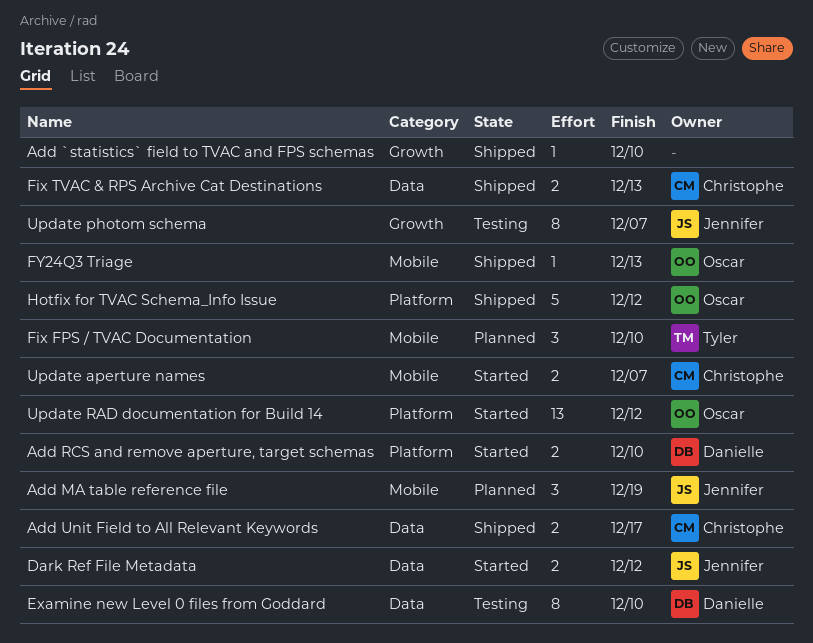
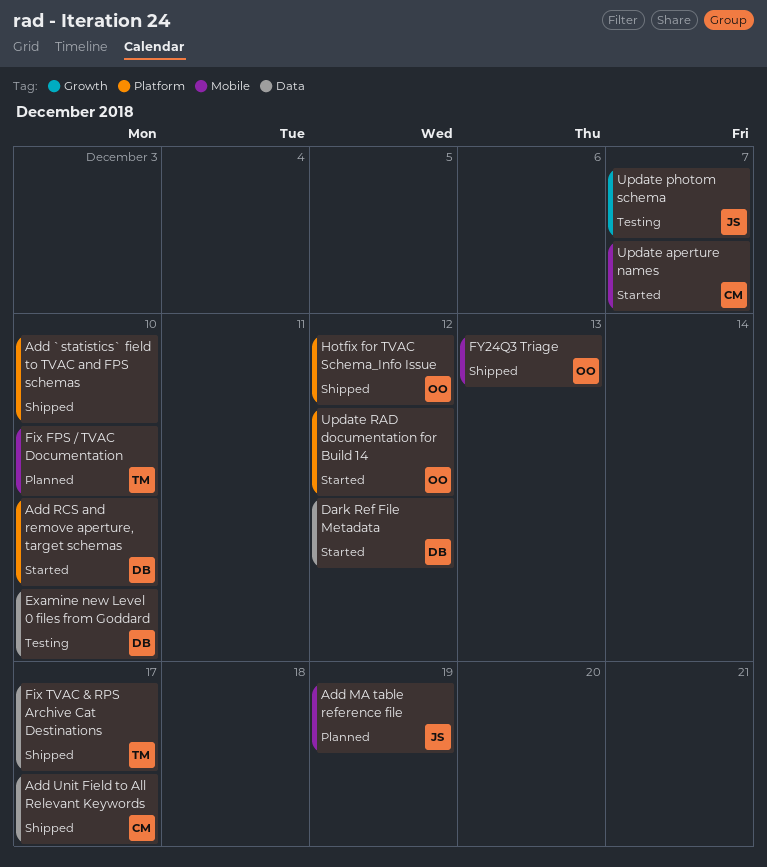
Add `statistics` field to TVAC and FPS schemas, label: Growth -> Platform
Dark Ref File Metadata, owner: Jennifer -> Danielle
Fix TVAC & RPS Archive Cat Destinations, owner: Christophe -> Tyler
Fix TVAC & RPS Archive Cat Destinations, due: Dec 13 -> Dec 17

